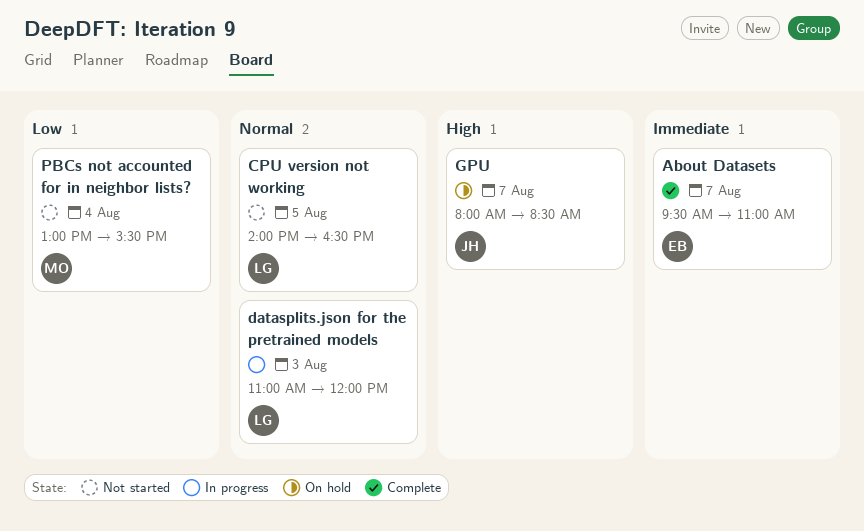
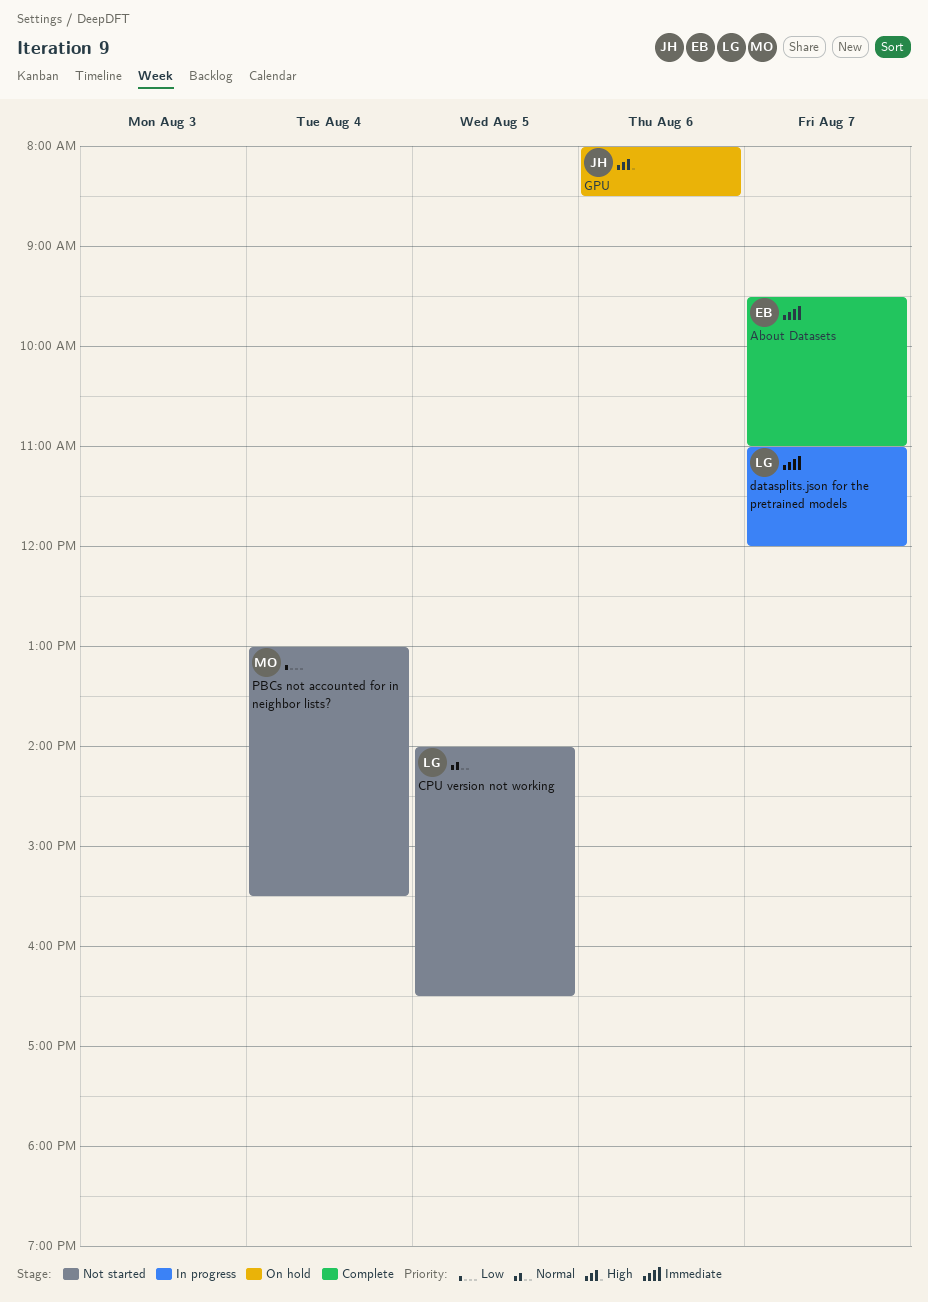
datasplits.json for the pretrained models, priority: Normal -> Immediate
datasplits.json for the pretrained models, day: Aug 3 -> Aug 7
GPU, day: Aug 7 -> Aug 6

